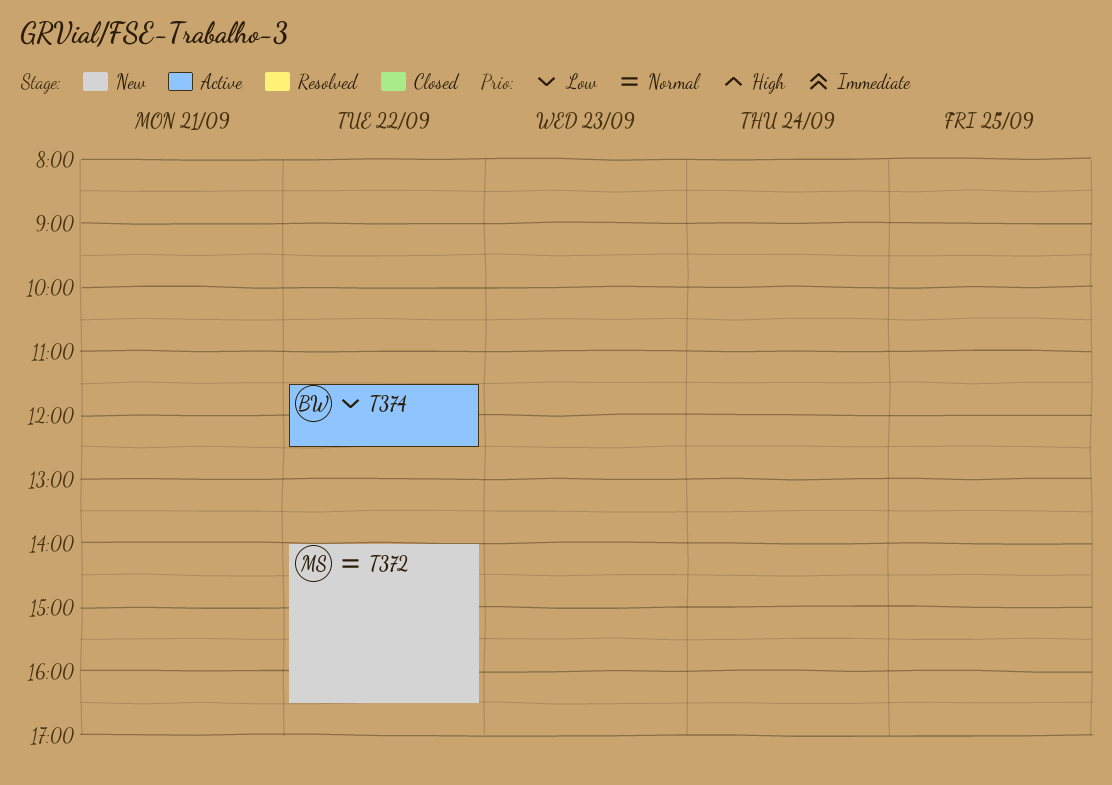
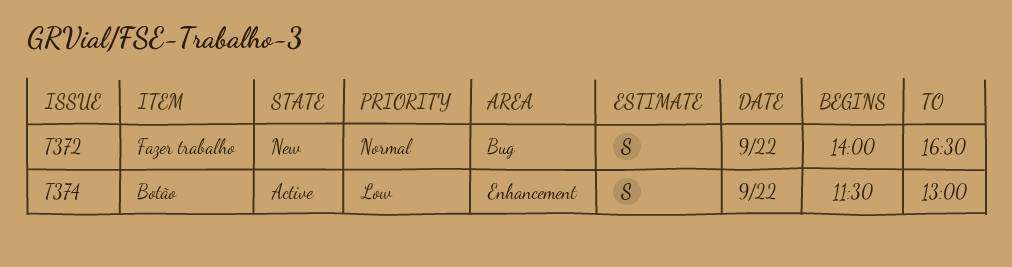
T374, ends: 12:30 -> 13:00

